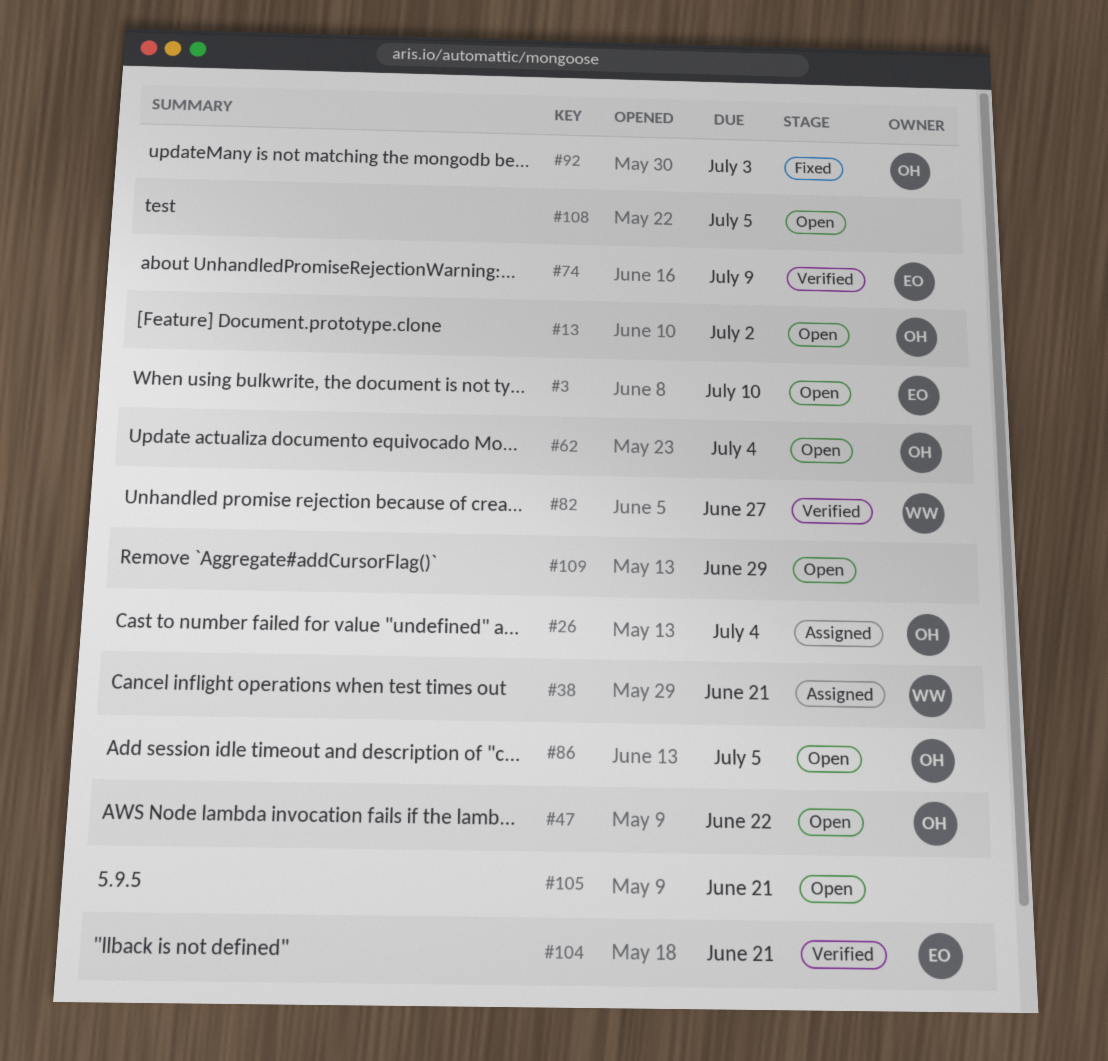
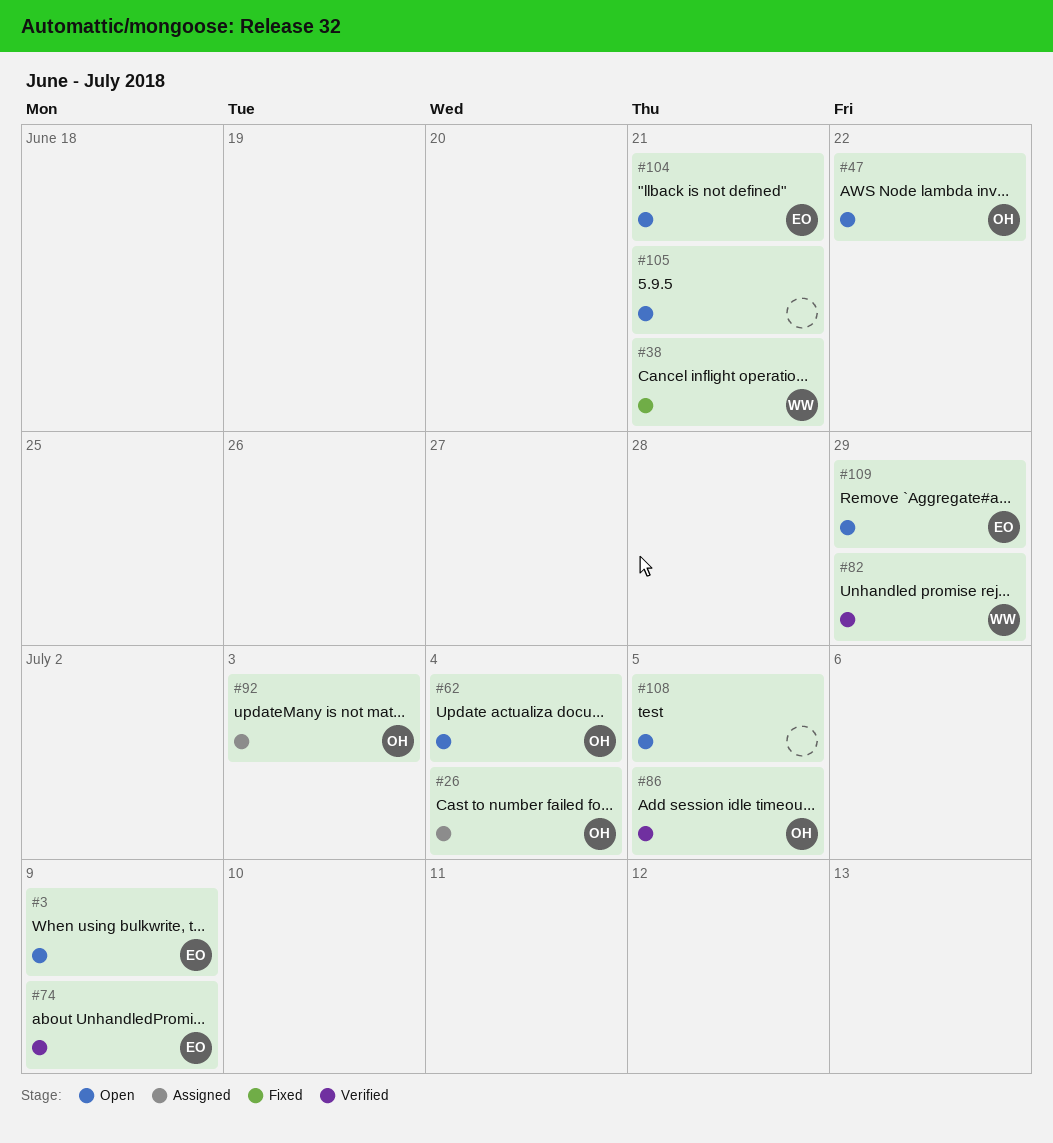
#3, due: Jul 10 -> Jul 9
#13: present -> none
#38, status: Assigned -> Fixed
#82, due: Jun 27 -> Jun 29
#86, status: Open -> Verified
#92, status: Fixed -> Assigned
#104, status: Verified -> Open
#109, owner: none -> EO

